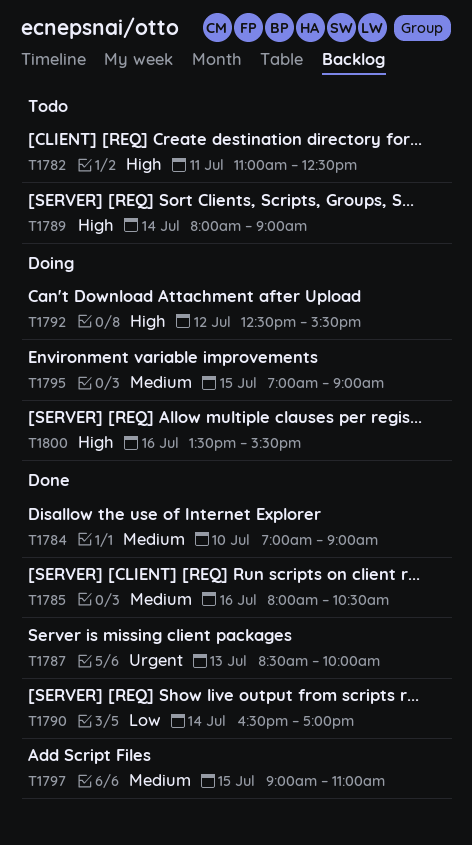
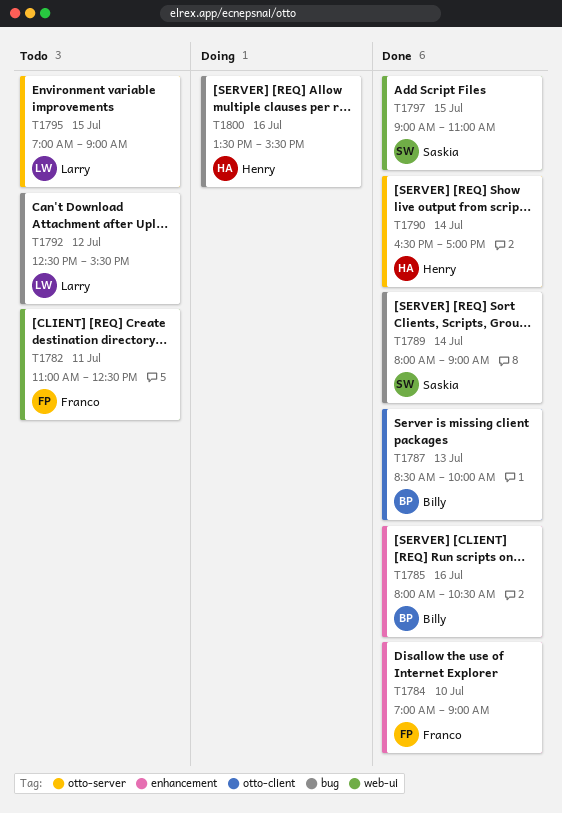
T1789, status: Todo -> Done
T1792, status: Doing -> Todo
T1795, status: Doing -> Todo

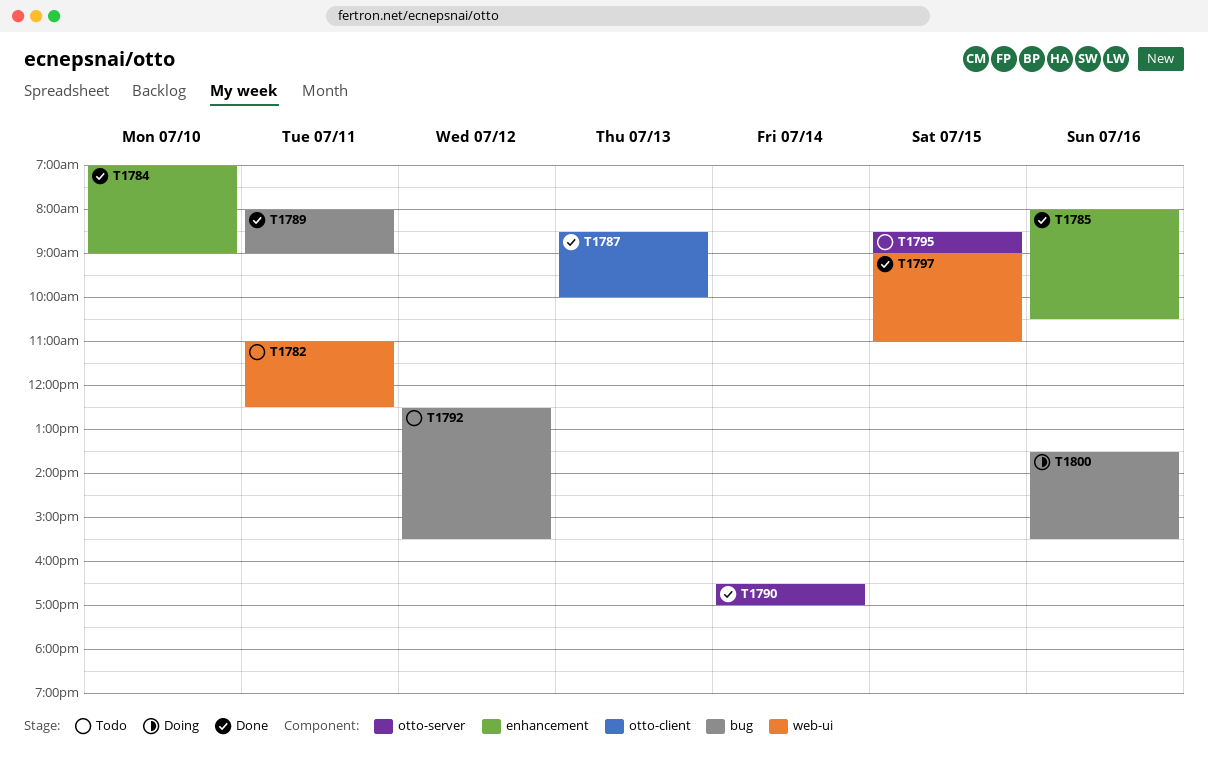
T1789, day: Jul 14 -> Jul 11
T1795, begins: 07:00 -> 08:30

